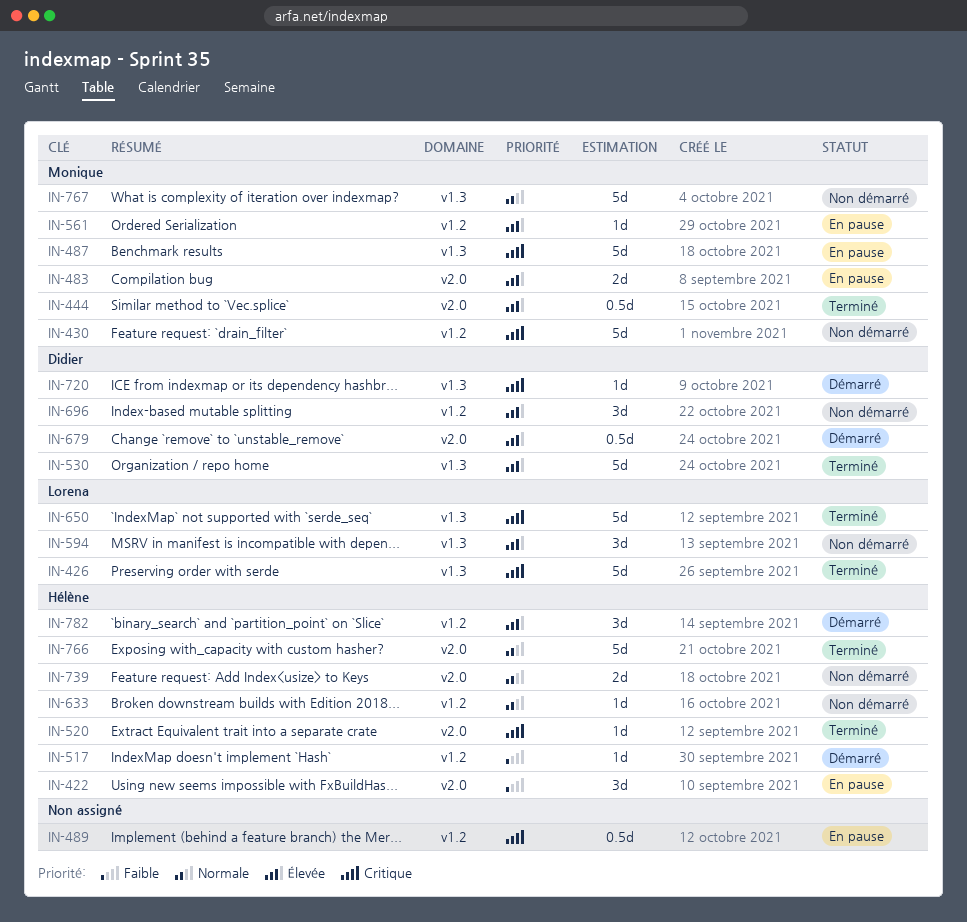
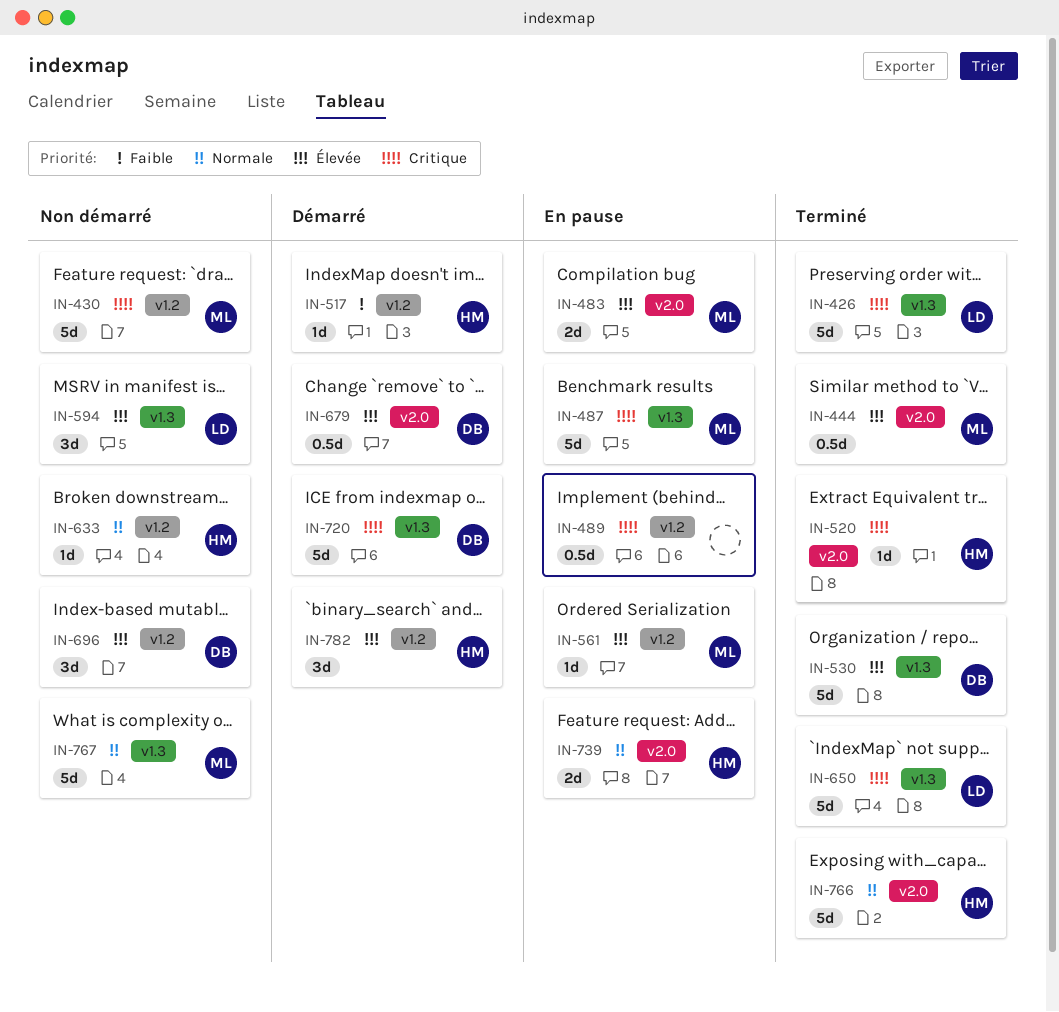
IN-422: present -> none
IN-720, estimate: 1d -> 5d
IN-739, status: Non démarré -> En pause

